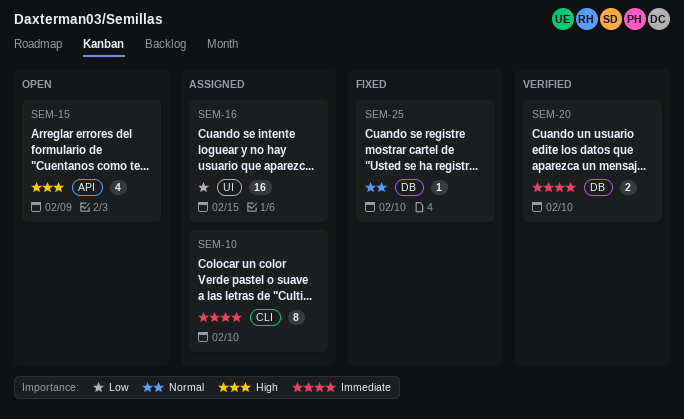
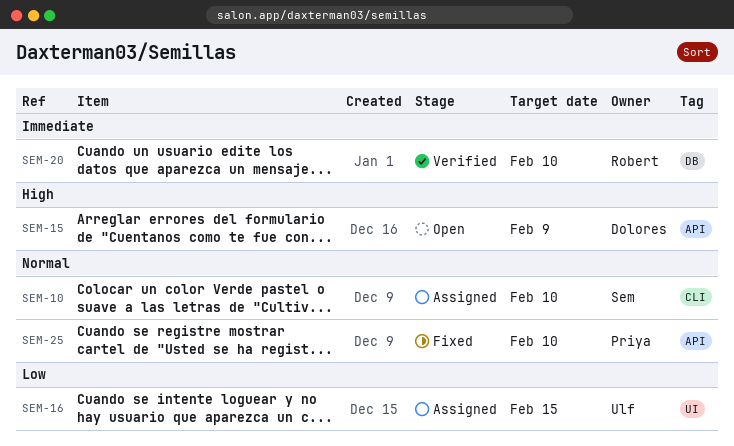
SEM-10, priority: Immediate -> Normal
SEM-25, label: DB -> API

